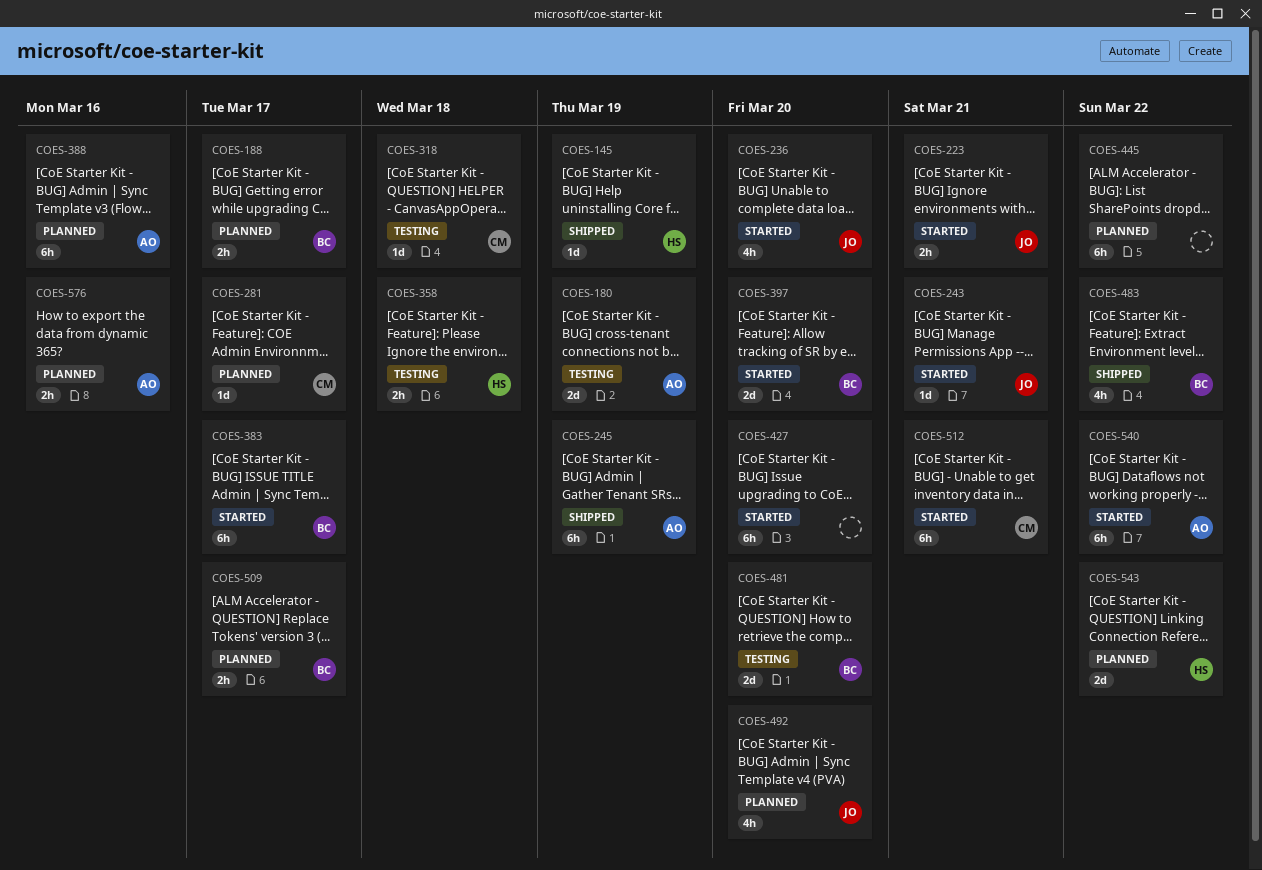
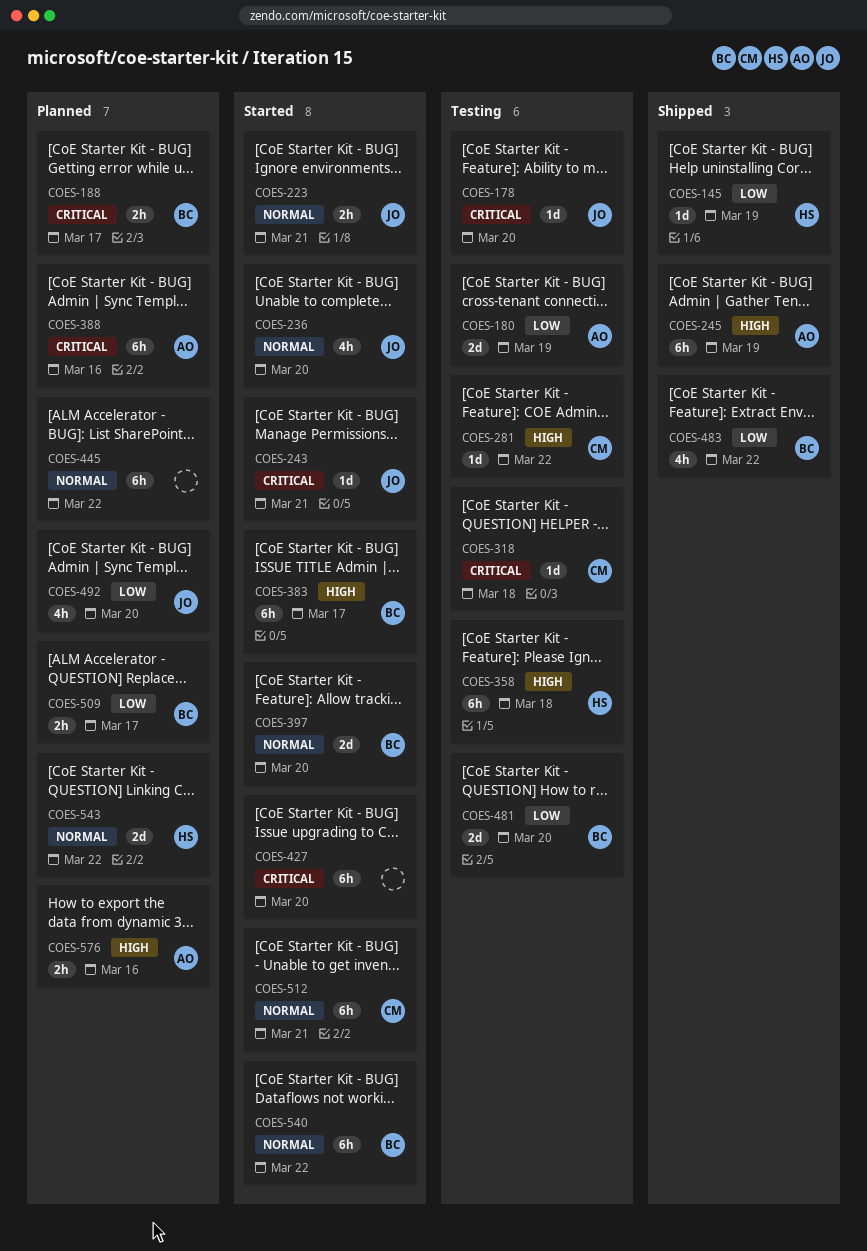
COES-178: none -> present
COES-281, status: Planned -> Testing
COES-281, due: Mar 17 -> Mar 22
COES-358, estimate: 2h -> 6h
COES-540, owner: AO -> BC

